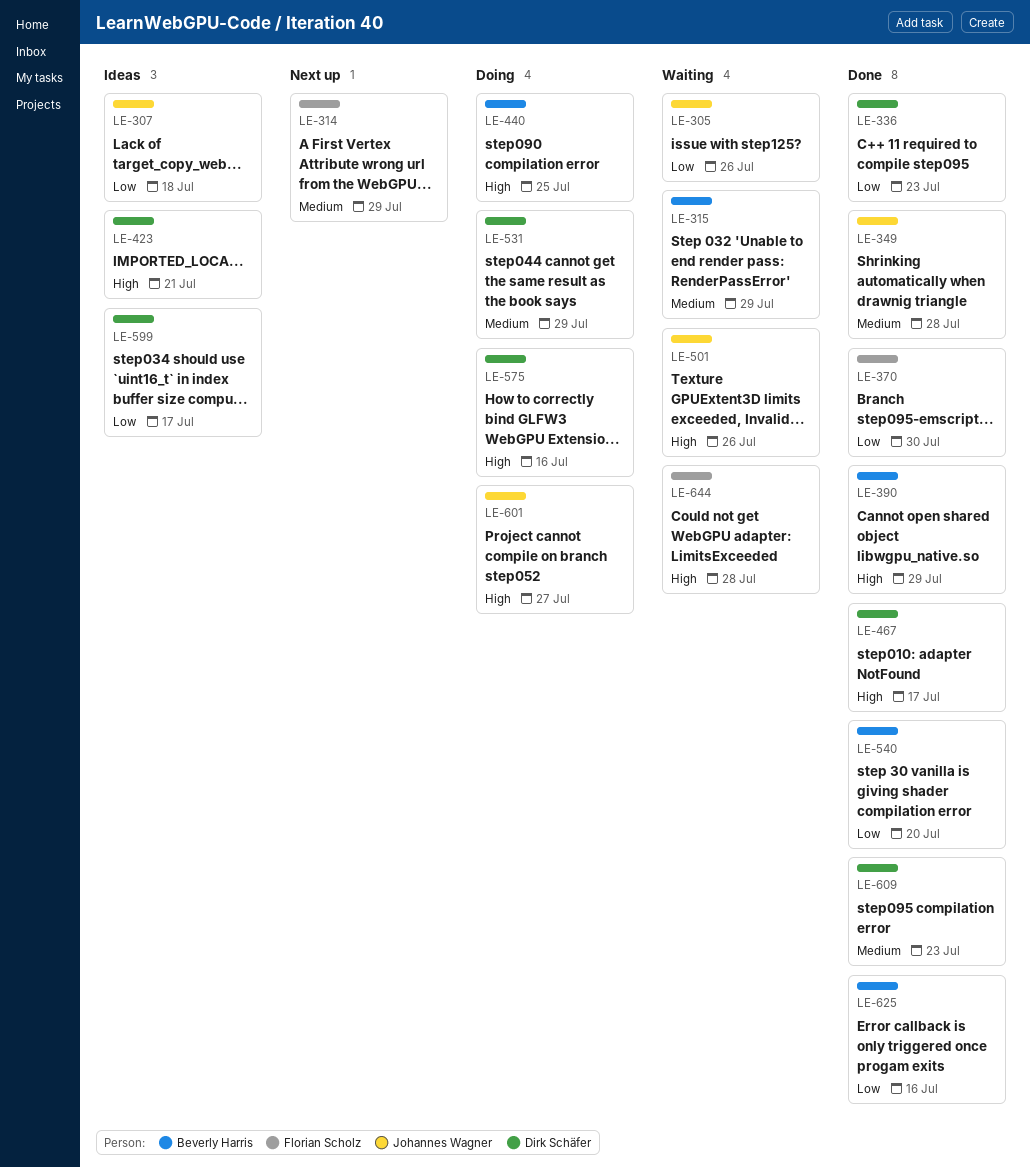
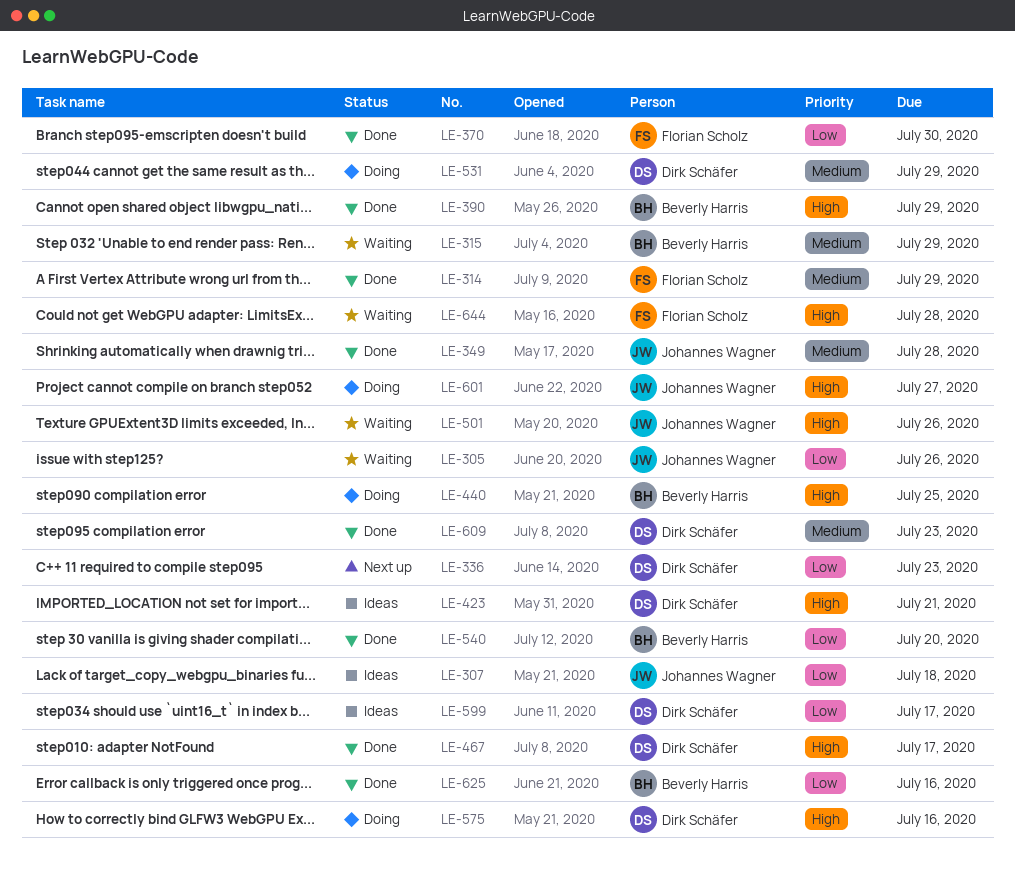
LE-314, status: Next up -> Done
LE-336, status: Done -> Next up

